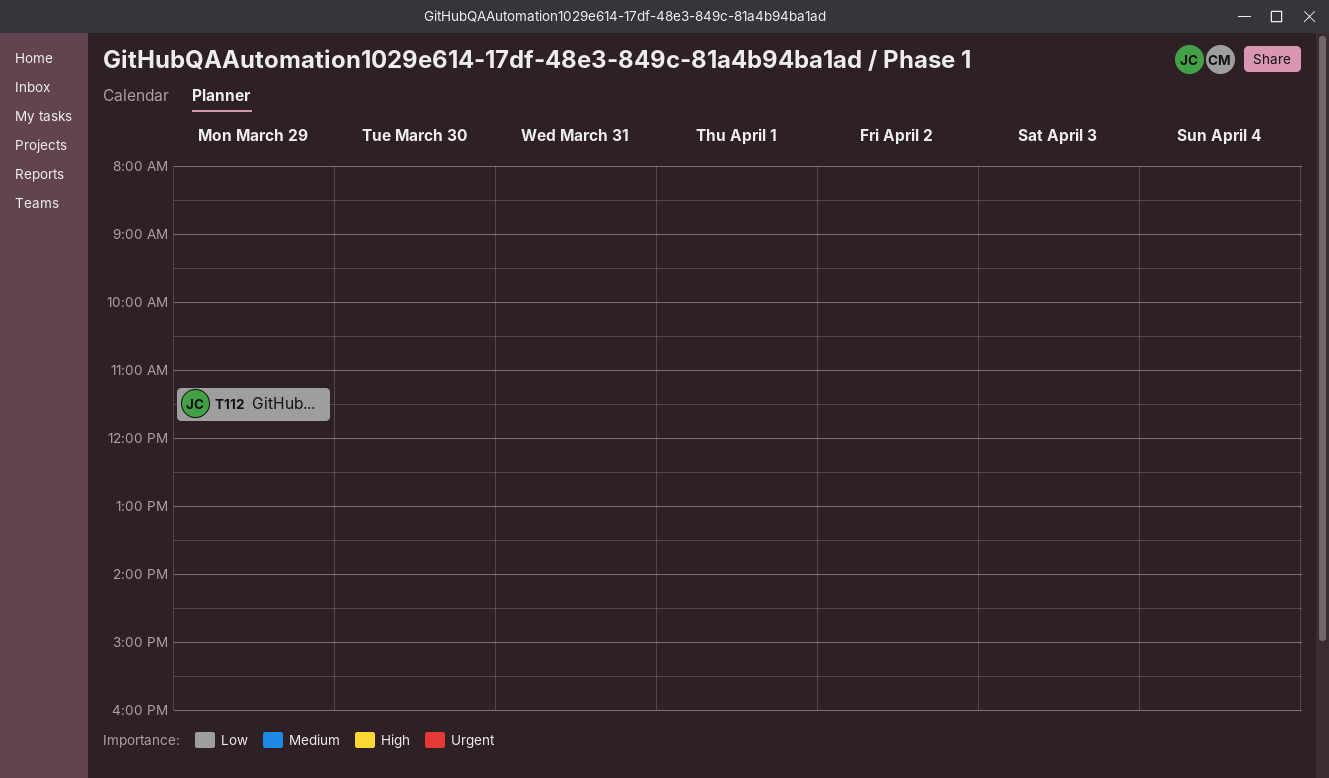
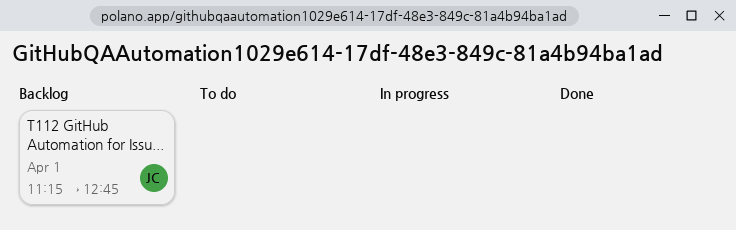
T112, day: Mar 29 -> Apr 1
T112, ends: 11:45 -> 12:45

